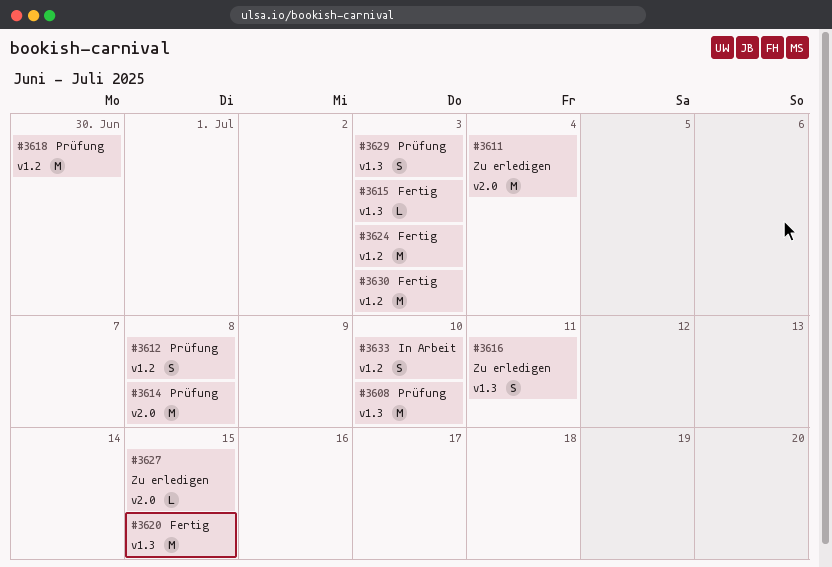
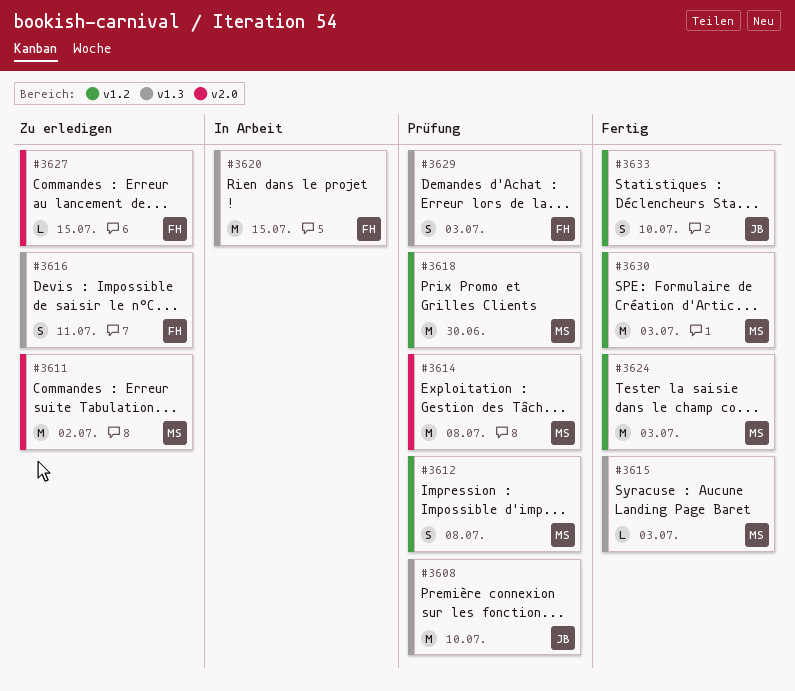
#3611, due: Jul 4 -> Jul 2
#3620, status: Fertig -> In Arbeit
#3633, status: In Arbeit -> Fertig

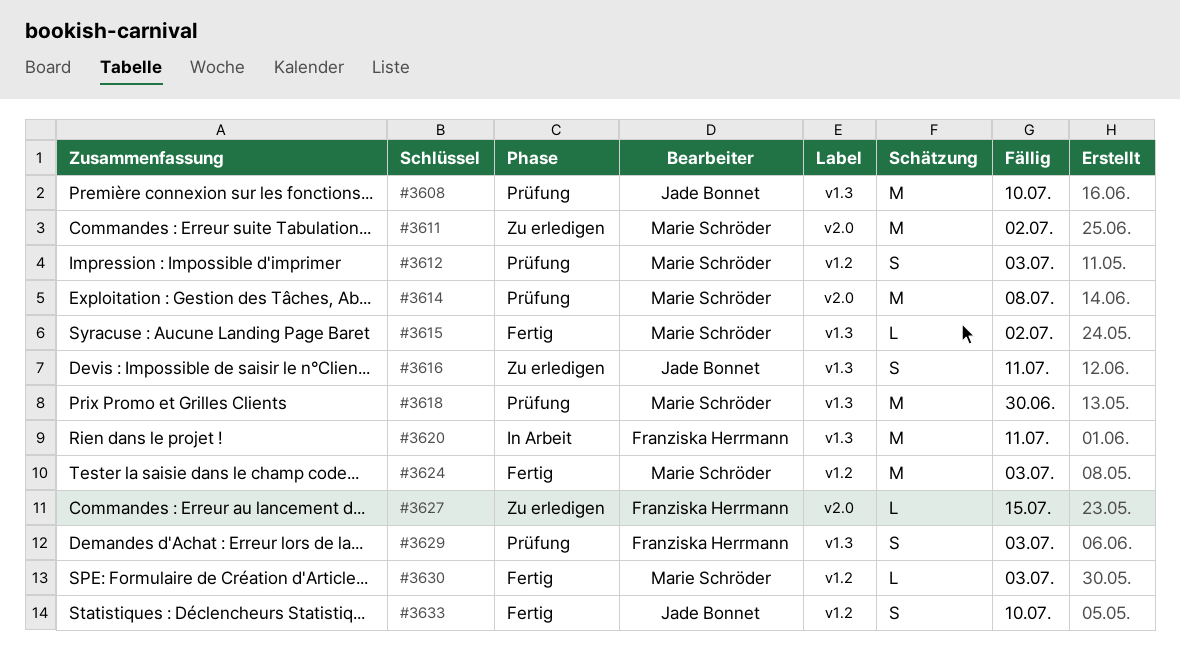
#3612, due: Jul 8 -> Jul 3
#3615, due: Jul 3 -> Jul 2
#3616, owner: Franziska Herrmann -> Jade Bonnet
#3618, label: v1.2 -> v1.3
#3620, due: Jul 15 -> Jul 11
#3630, estimate: M -> L

